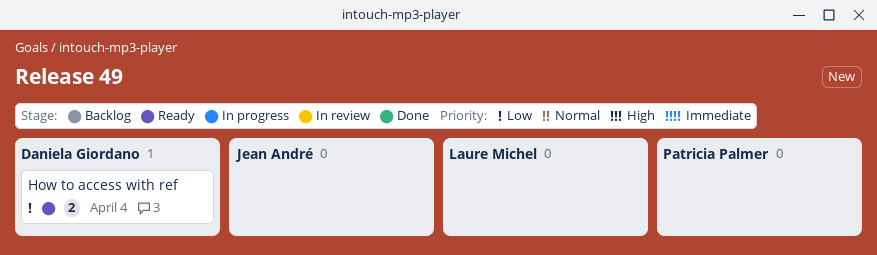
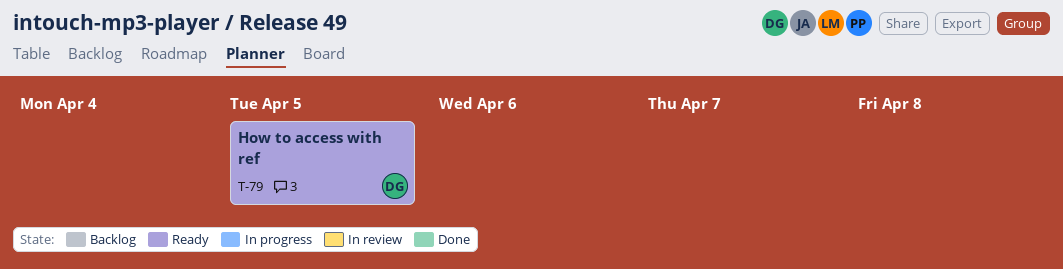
How to access with ref, due: Apr 4 -> Apr 5

